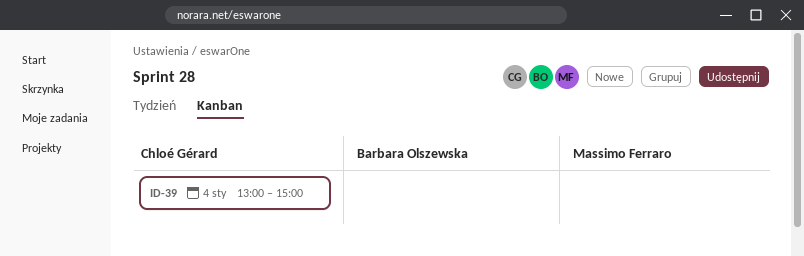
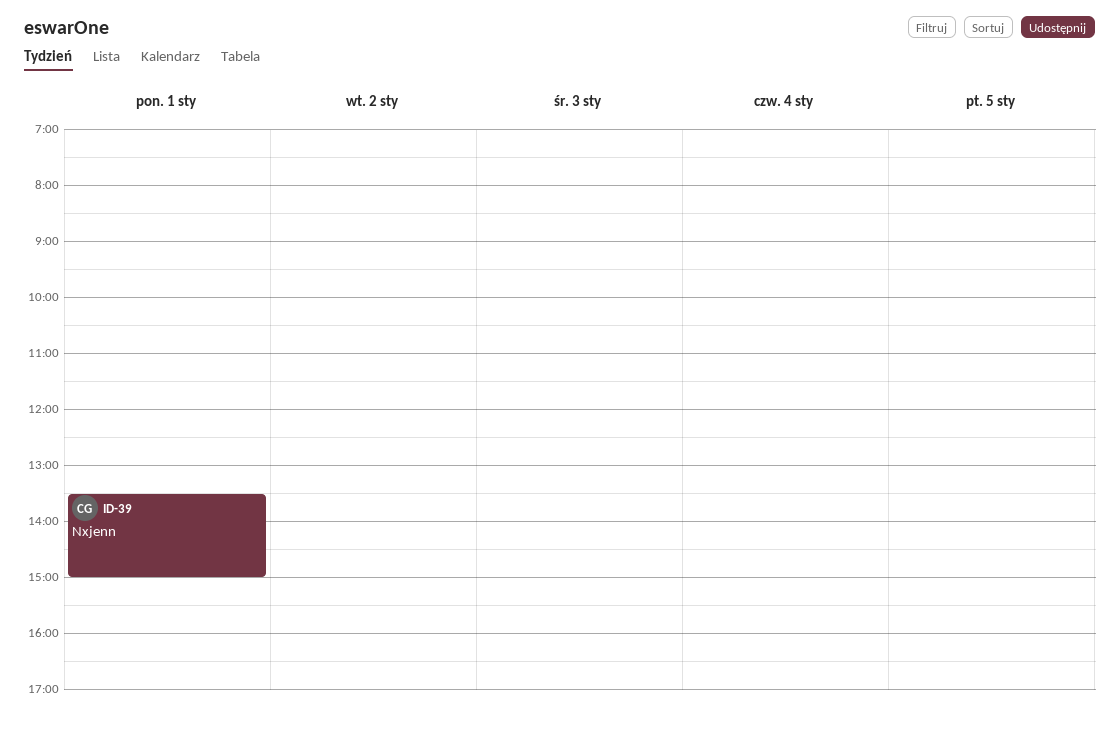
ID-39, day: Jan 4 -> Jan 1
ID-39, begins: 13:00 -> 13:30

